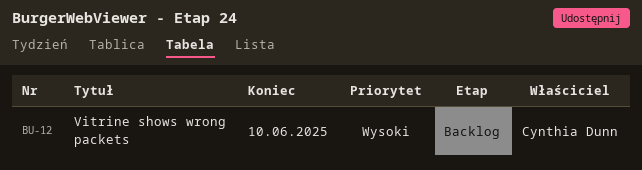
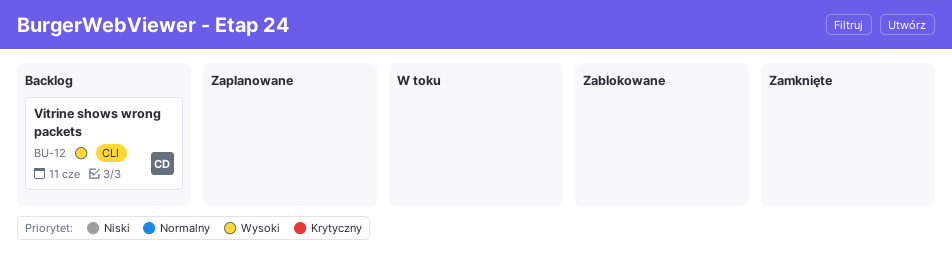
BU-12, due: Jun 10 -> Jun 11

